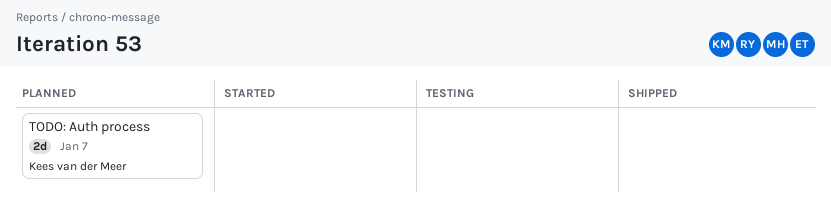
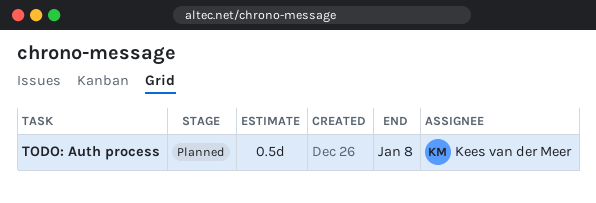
TODO: Auth process, estimate: 2d -> 0.5d
TODO: Auth process, due: Jan 7 -> Jan 8

